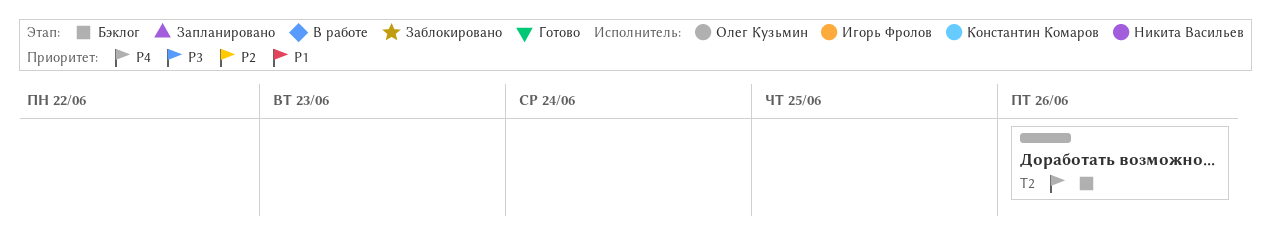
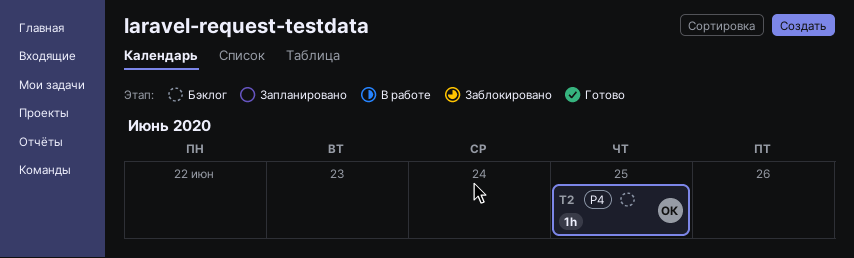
T2, due: Jun 26 -> Jun 25

